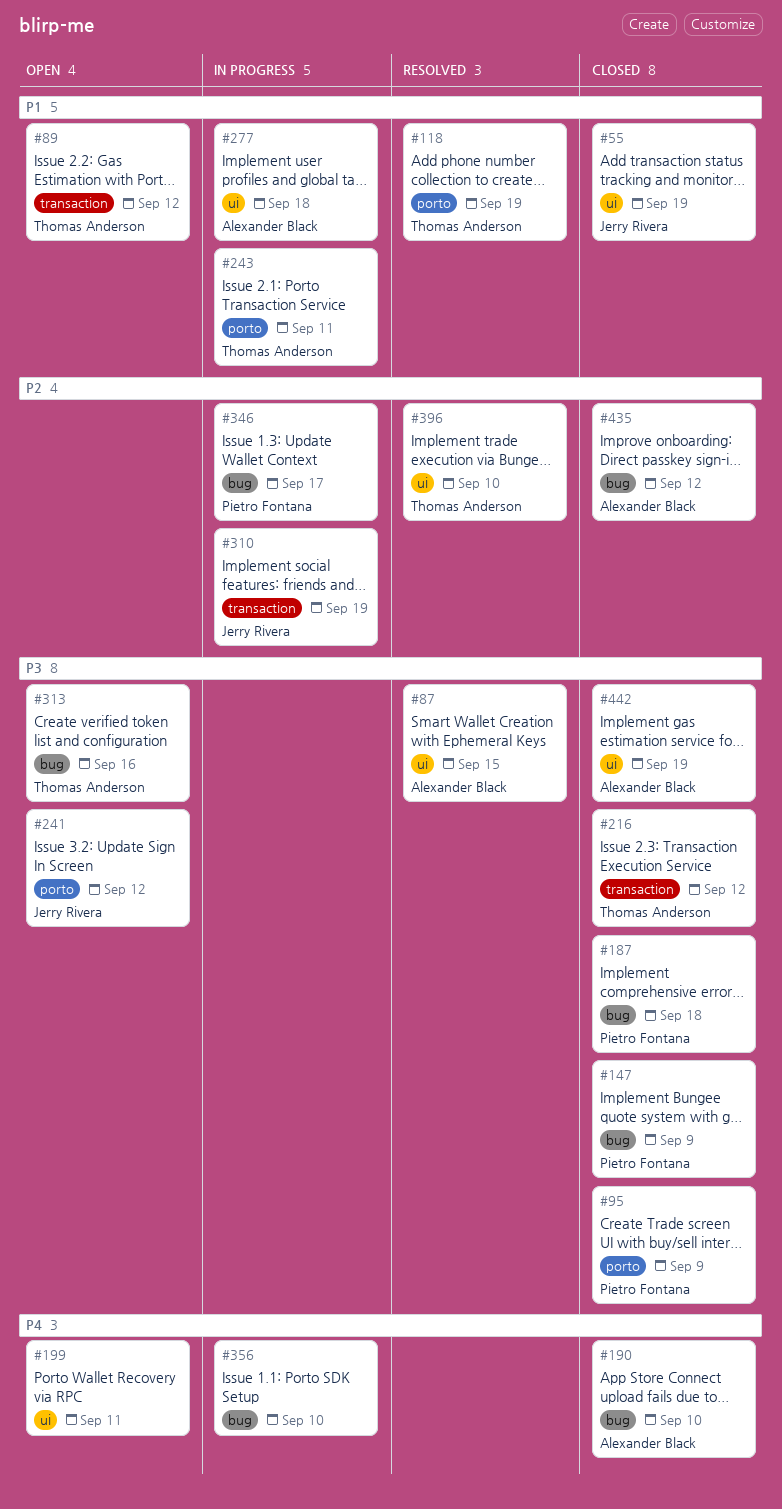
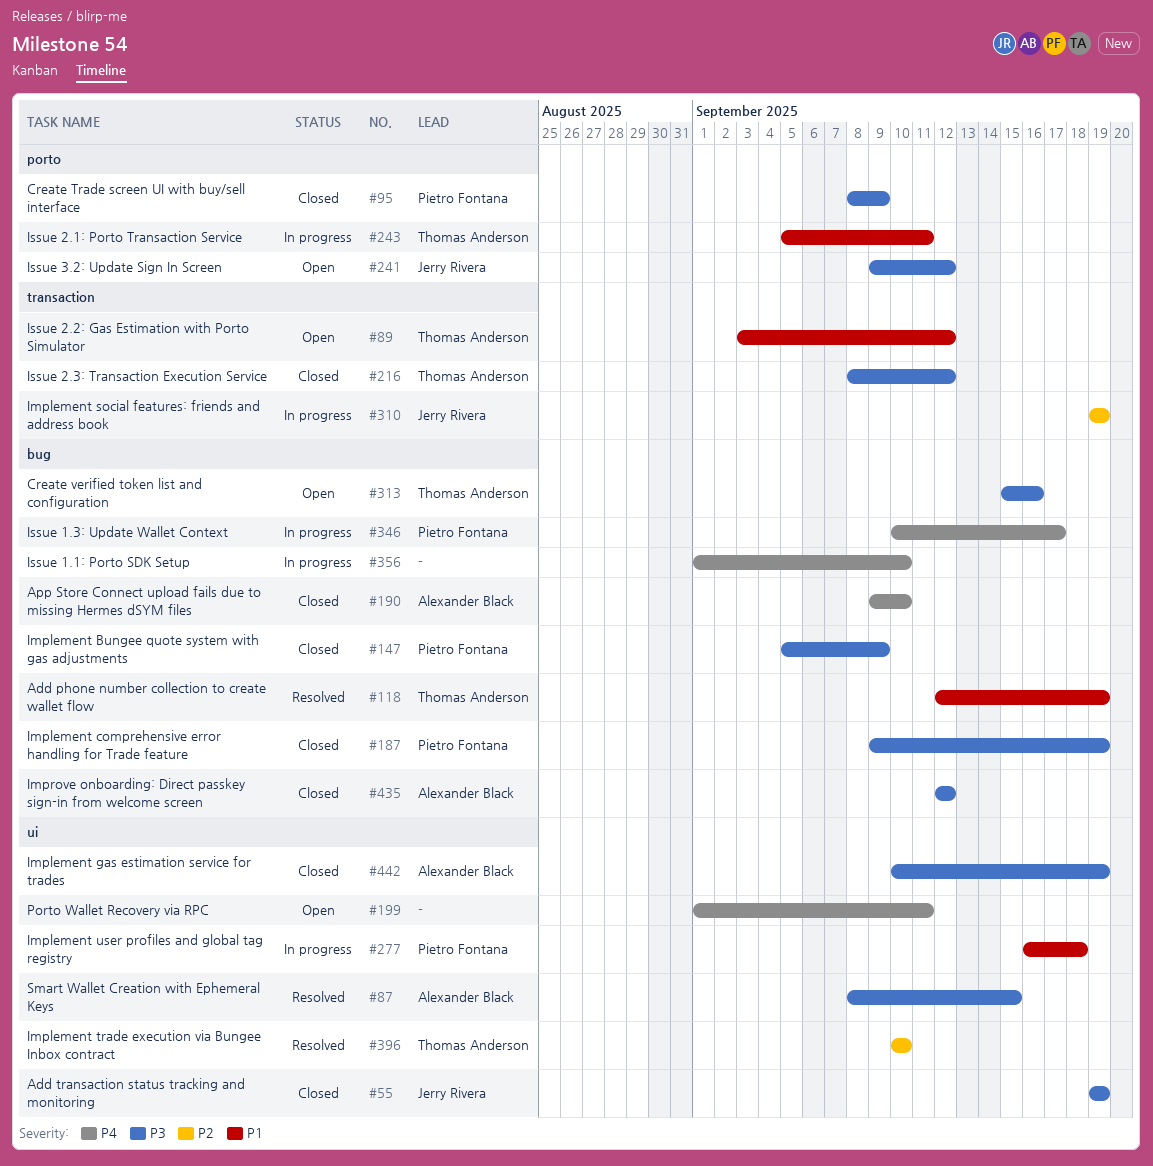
#55, priority: P1 -> P3
#118, label: porto -> bug
#187, due: Sep 18 -> Sep 19
#277, owner: Alexander Black -> Pietro Fontana
#346, priority: P2 -> P4
#435, priority: P2 -> P3

